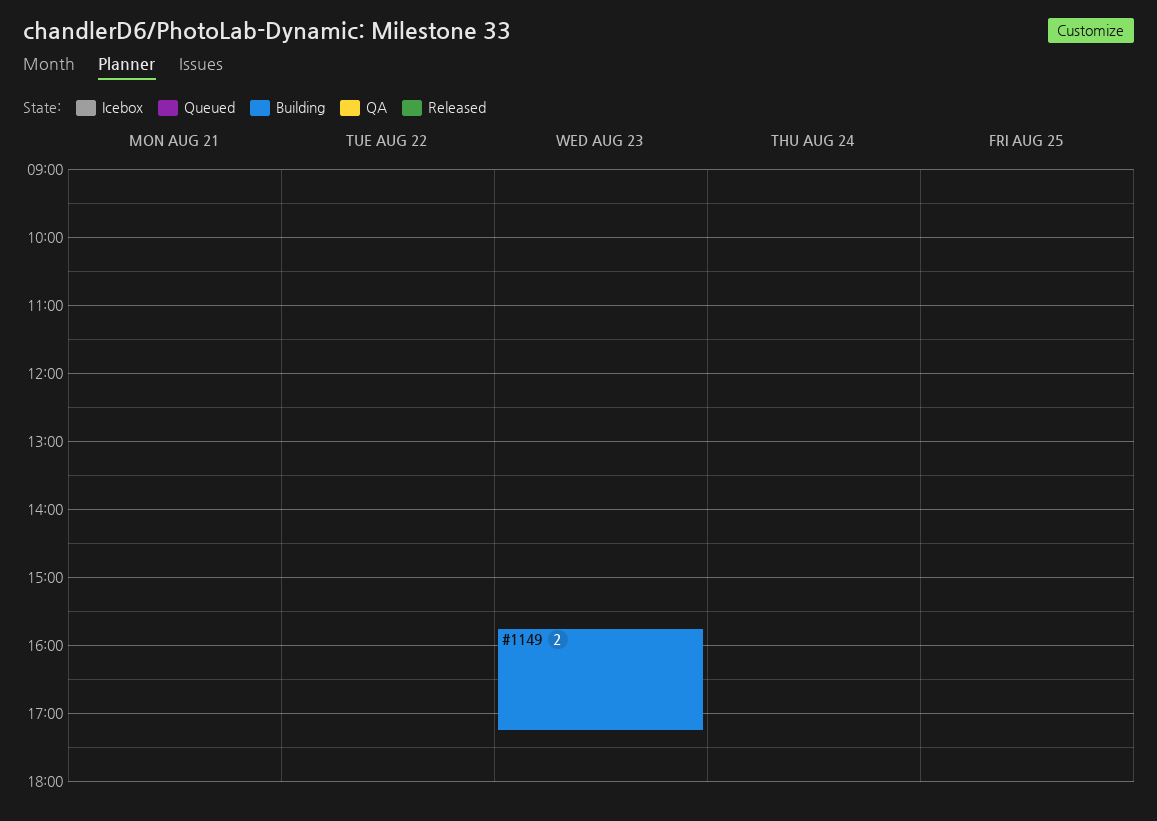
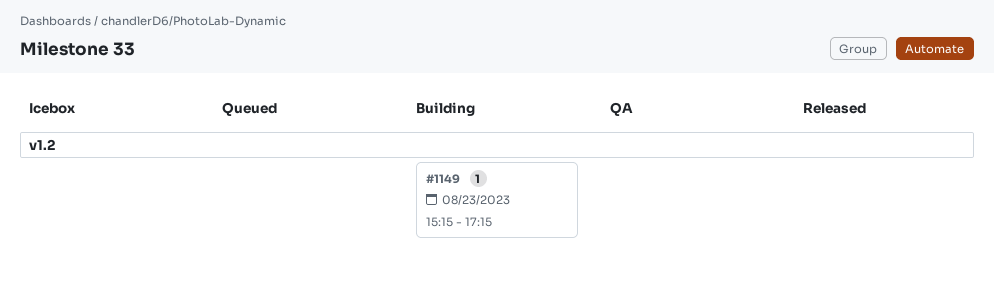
#1149, estimate: 2 -> 1
#1149, begins: 15:45 -> 15:15

